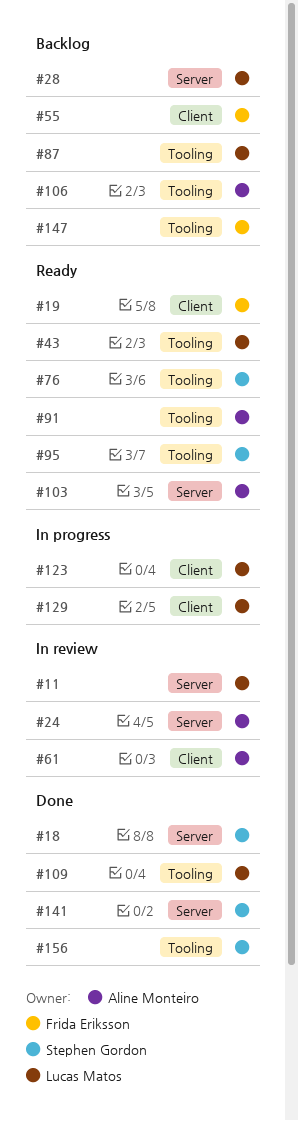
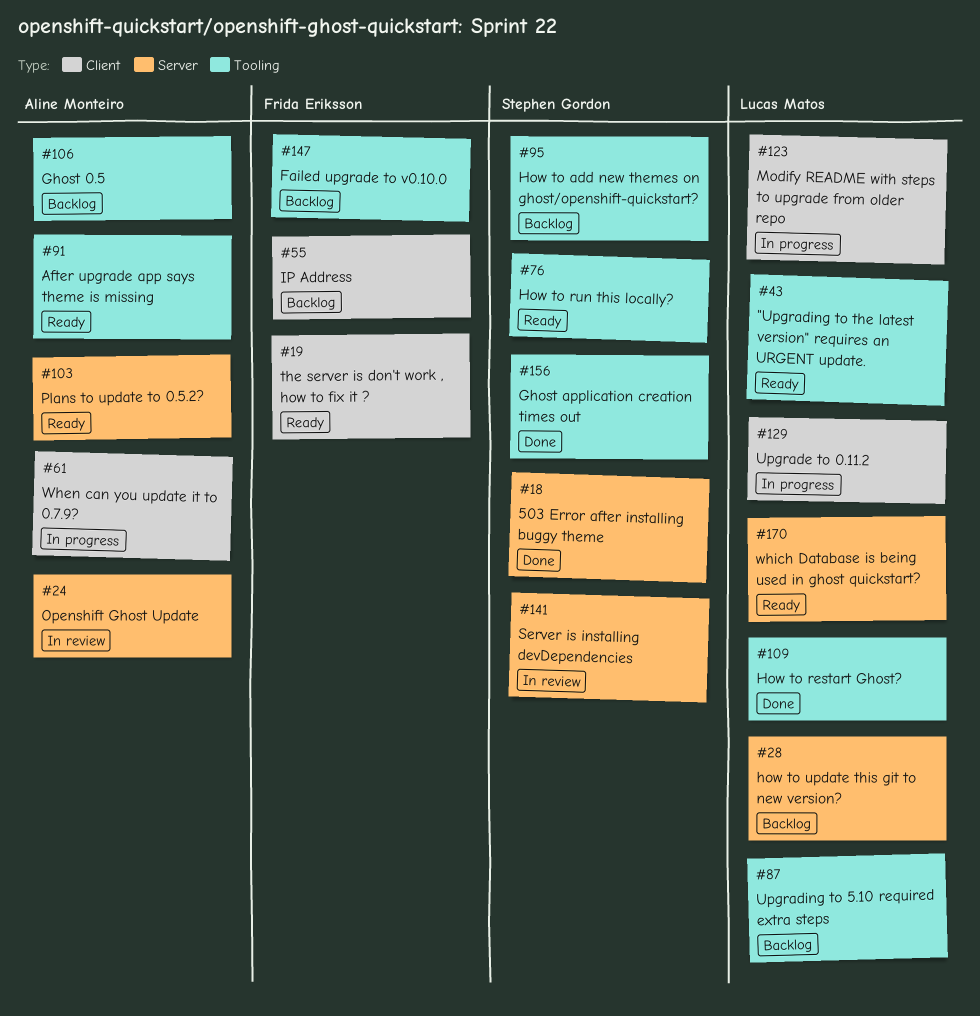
#11: present -> none
#61, status: In review -> In progress
#95, status: Ready -> Backlog
#141, status: Done -> In review
#170: none -> present

